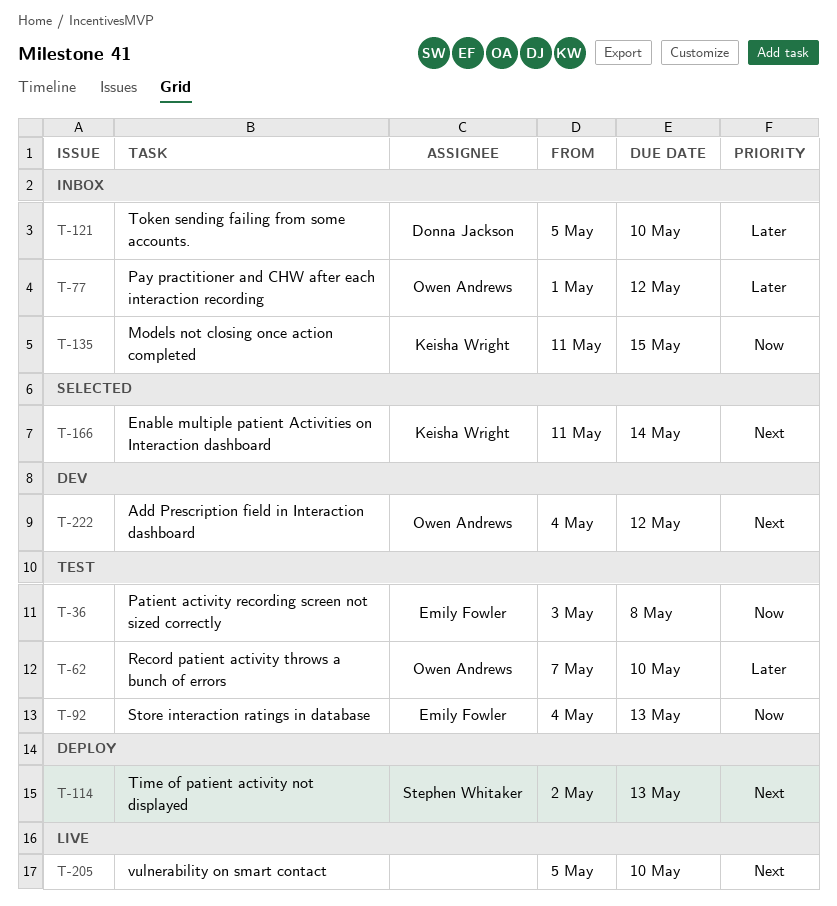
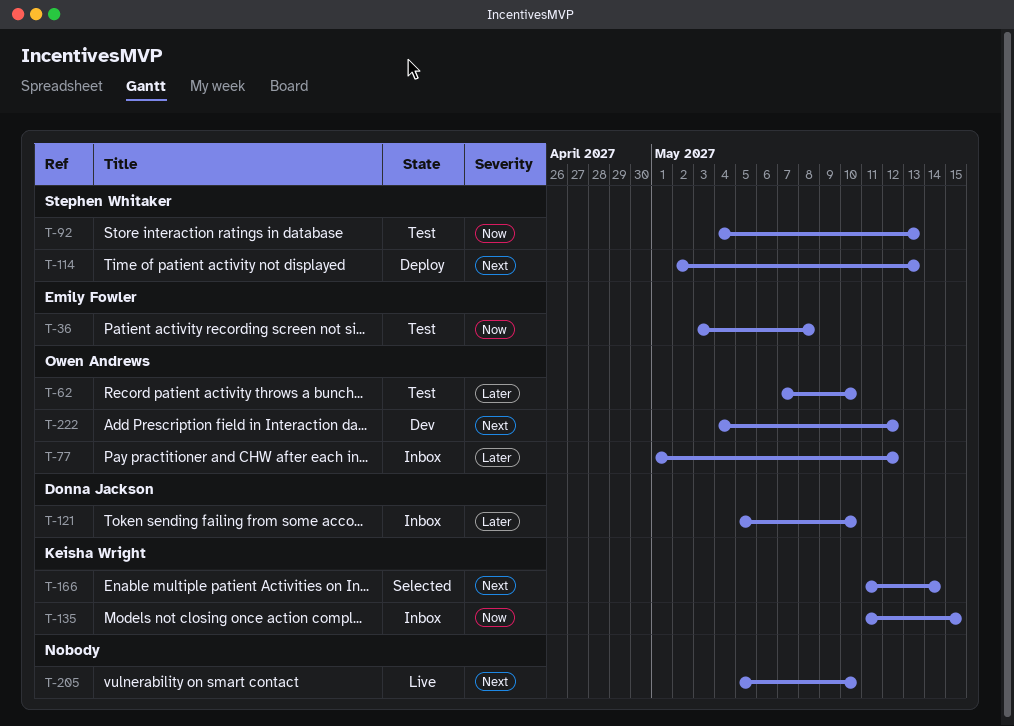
T-92, owner: Emily Fowler -> Stephen Whitaker

